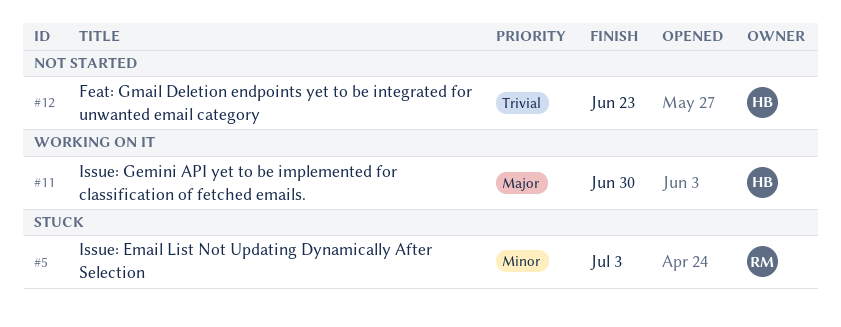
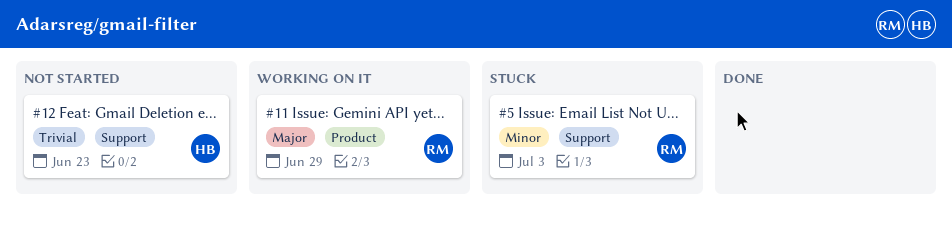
#11, owner: HB -> RM
#11, due: Jun 30 -> Jun 29

